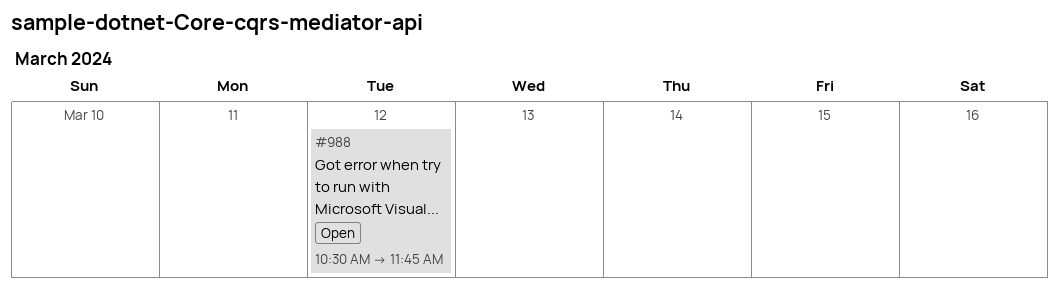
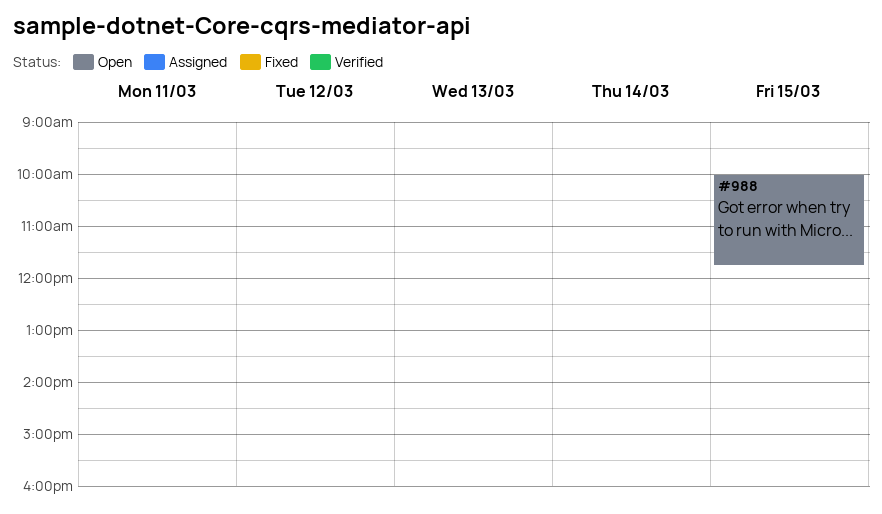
#988, day: Mar 12 -> Mar 15
#988, begins: 10:30 -> 10:00

